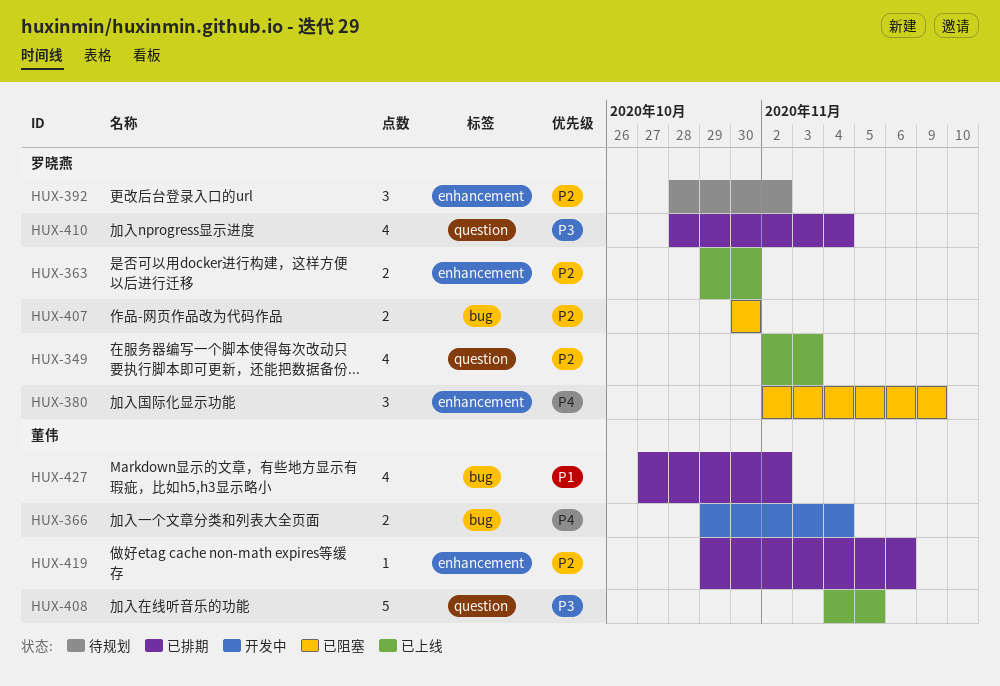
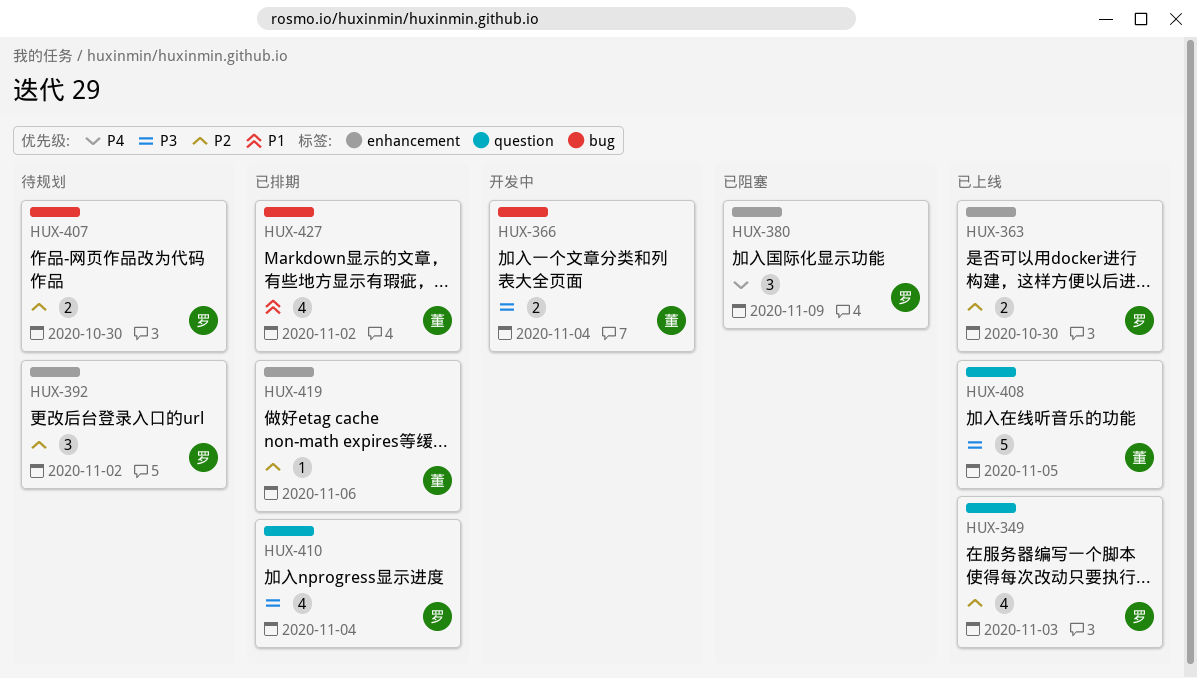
HUX-366, priority: P4 -> P3
HUX-407, status: 已阻塞 -> 待规划

